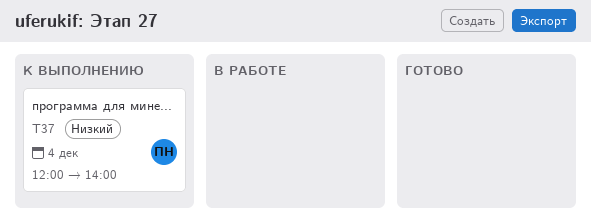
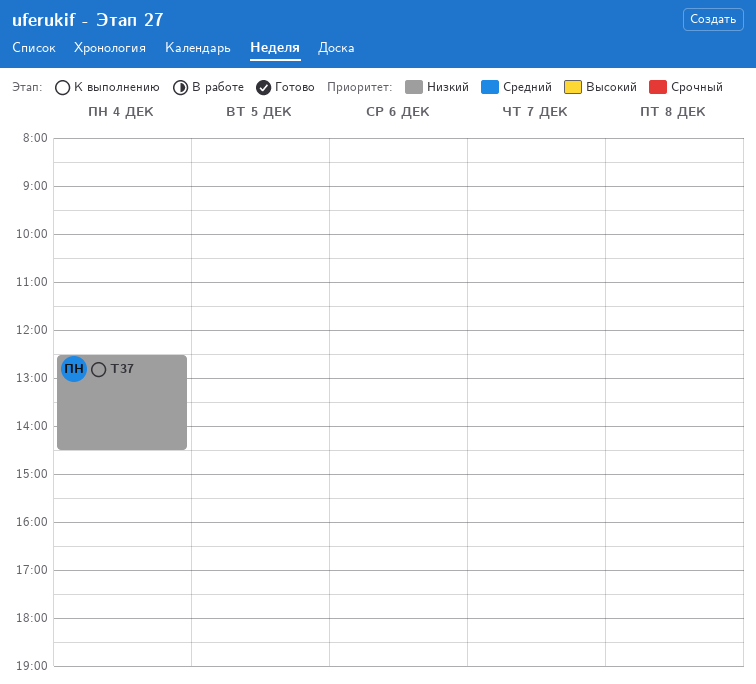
T37, begins: 12:00 -> 12:30
T37, ends: 14:00 -> 14:30

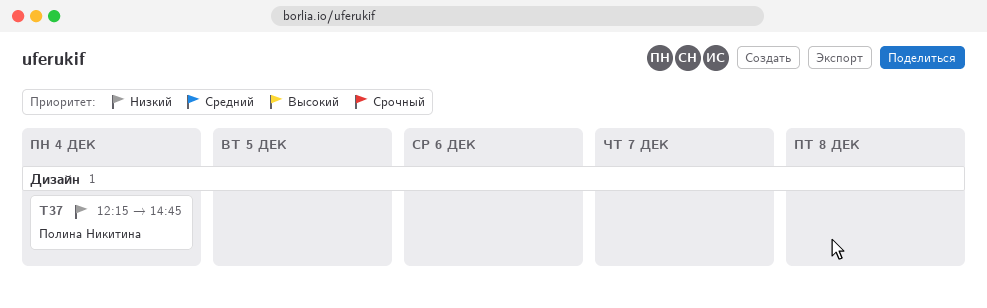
T37, begins: 12:30 -> 12:15
T37, ends: 14:30 -> 14:45

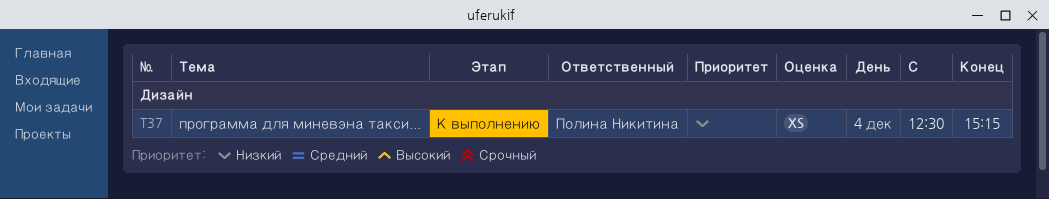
T37, begins: 12:15 -> 12:30
T37, ends: 14:45 -> 15:15

